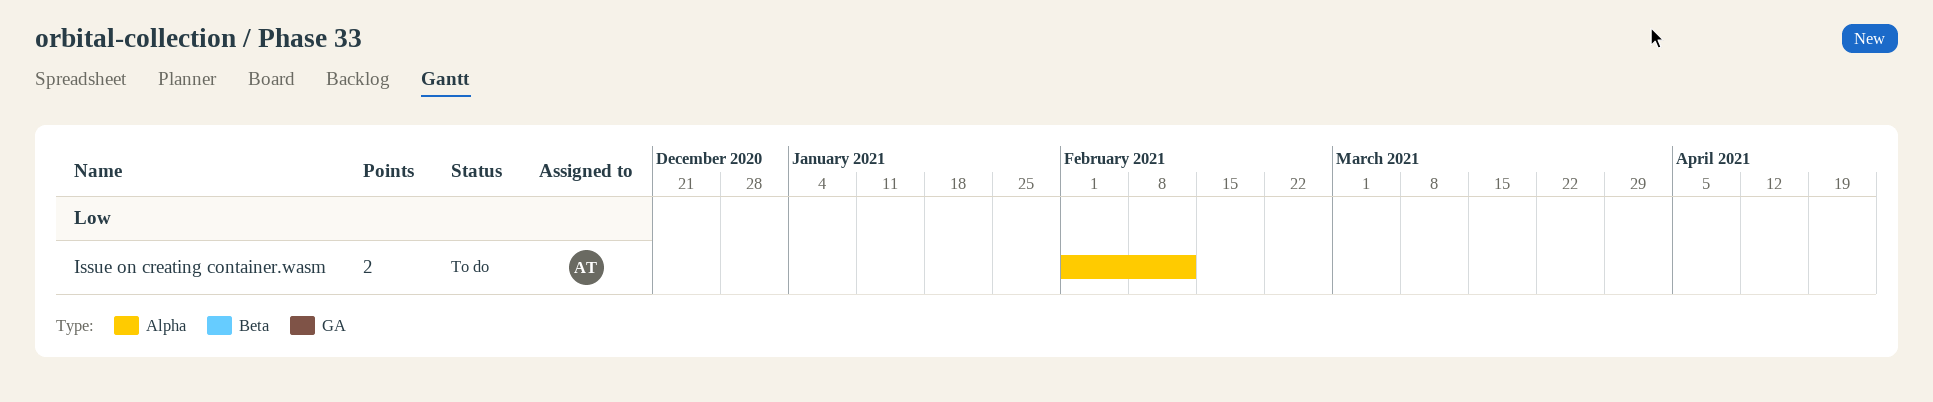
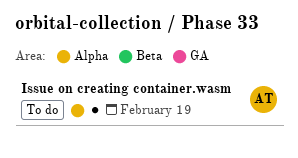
Issue on creating container.wasm, estimate: 2 -> 1
Issue on creating container.wasm, due: Feb 12 -> Feb 19

